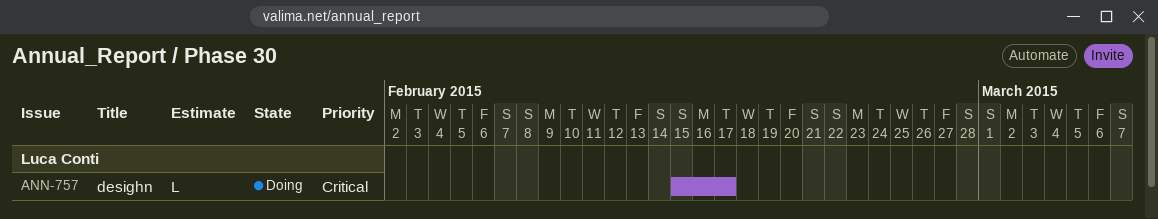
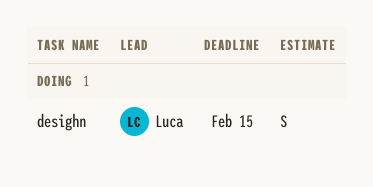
desighn, estimate: L -> S
desighn, due: Feb 17 -> Feb 15

